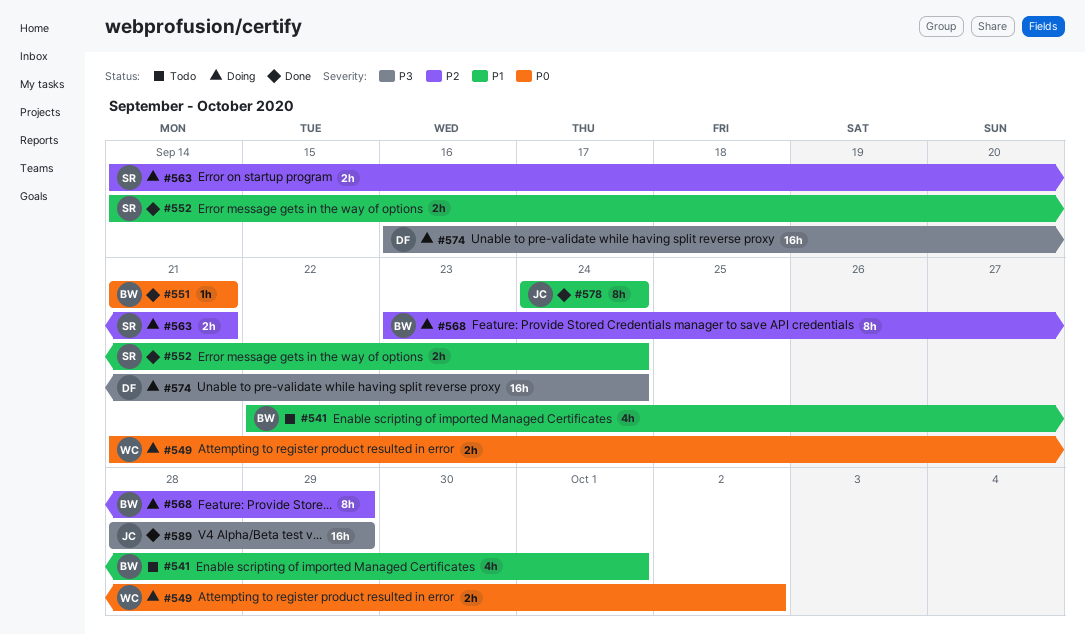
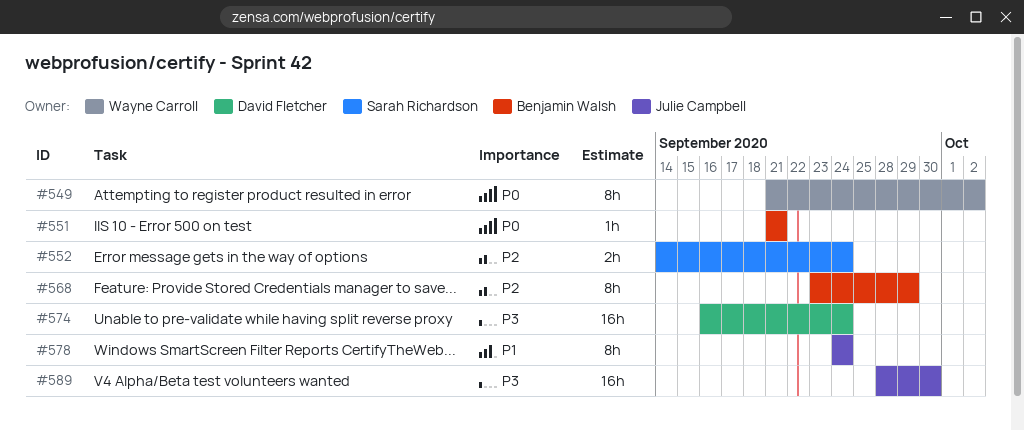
#541: present -> none
#549, estimate: 2h -> 8h
#552, priority: P1 -> P2
#563: present -> none
#589, due: Sep 29 -> Sep 30

